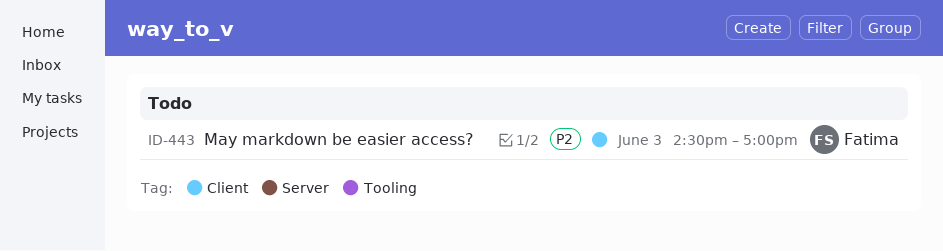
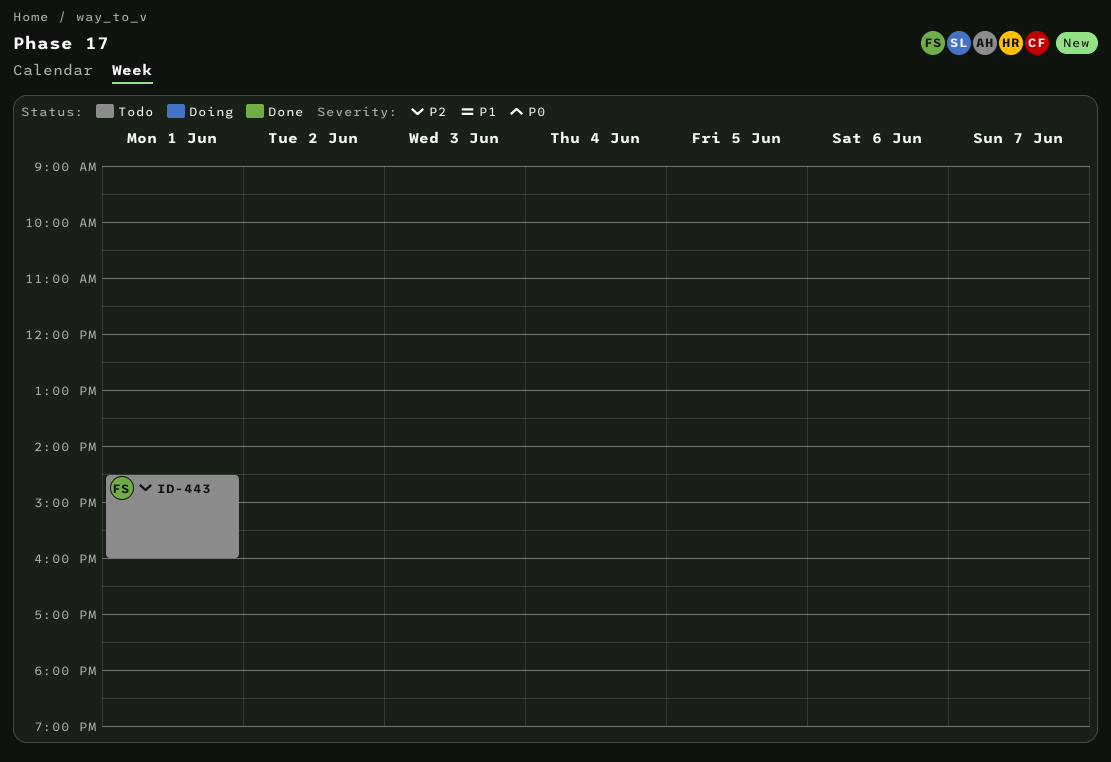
ID-443, day: Jun 3 -> Jun 1
ID-443, ends: 17:00 -> 16:00

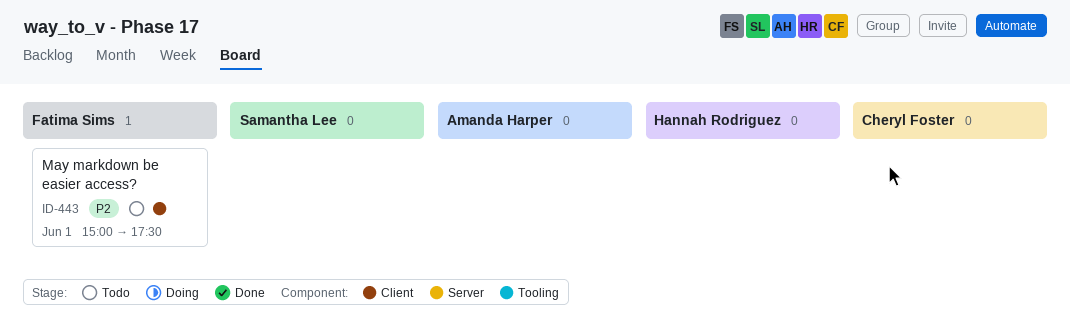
ID-443, begins: 14:30 -> 15:00
ID-443, ends: 16:00 -> 17:30

